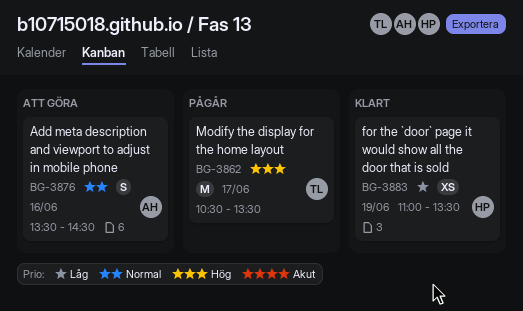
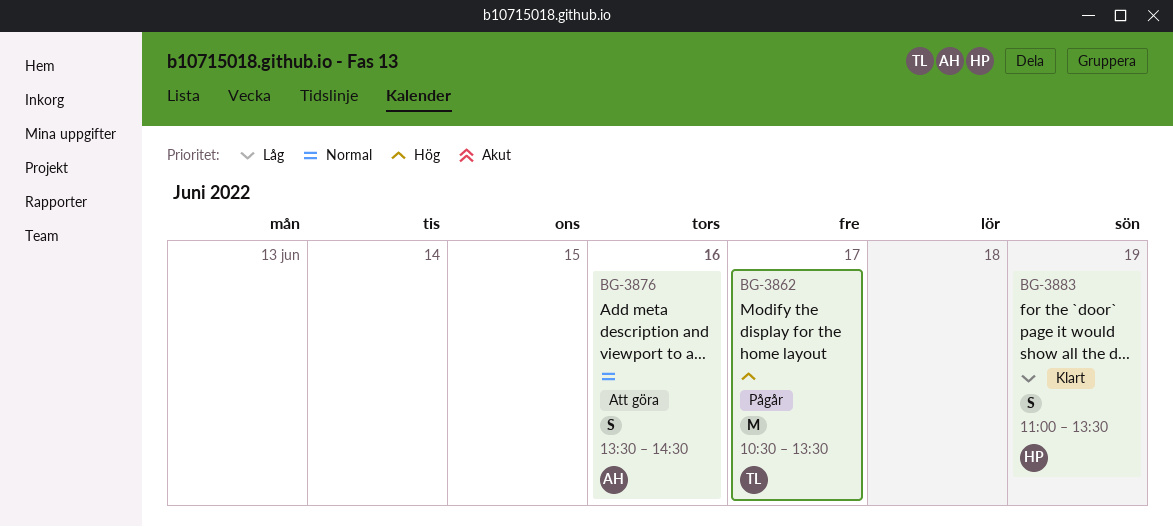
BG-3883, estimate: XS -> S

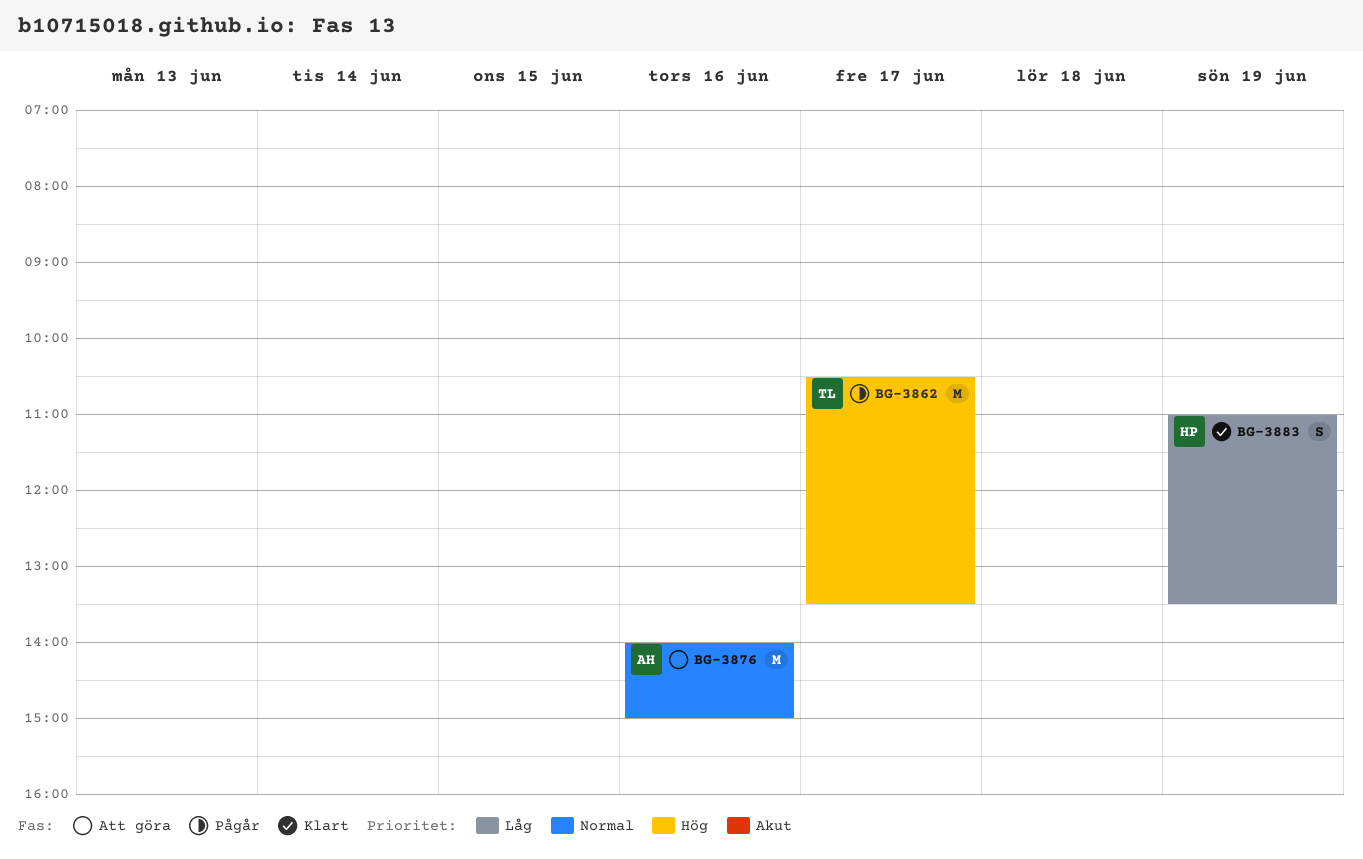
BG-3876, estimate: S -> M
BG-3876, begins: 13:30 -> 14:00
BG-3876, ends: 14:30 -> 15:00

